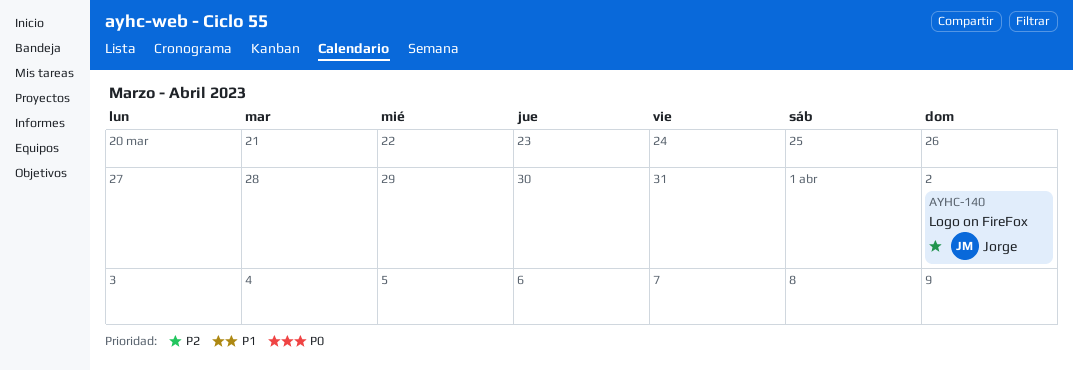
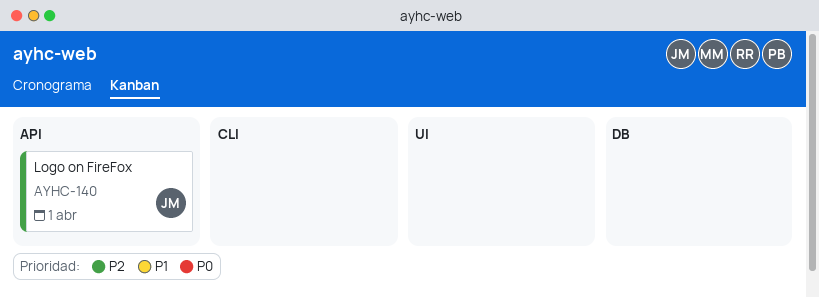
AYHC-140, due: Apr 2 -> Apr 1

